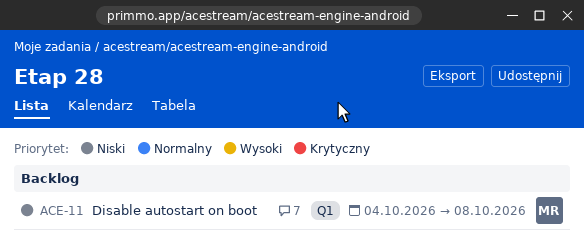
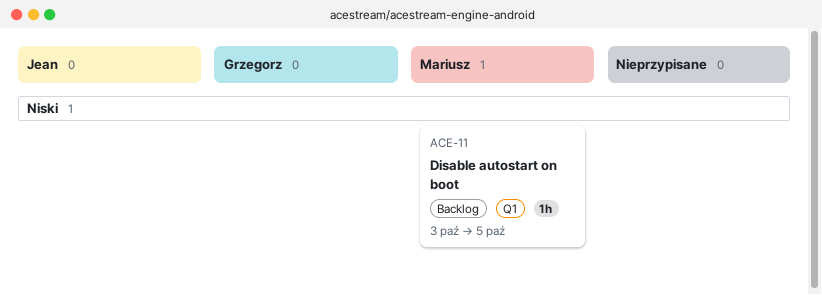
ACE-11, start: Oct 4 -> Oct 3
ACE-11, due: Oct 8 -> Oct 5

